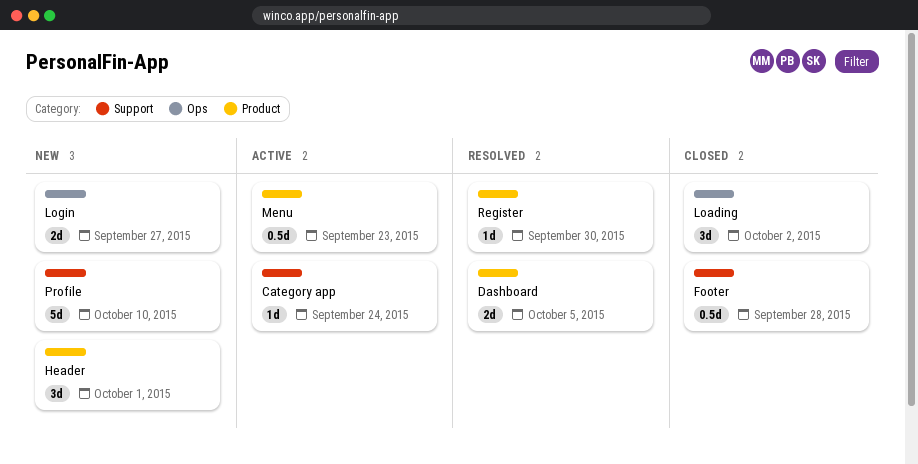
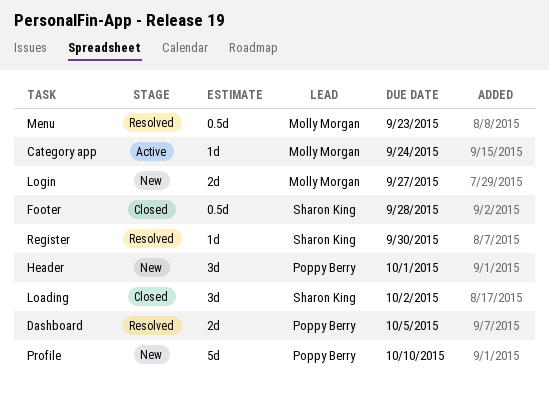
Menu, status: Active -> Resolved

